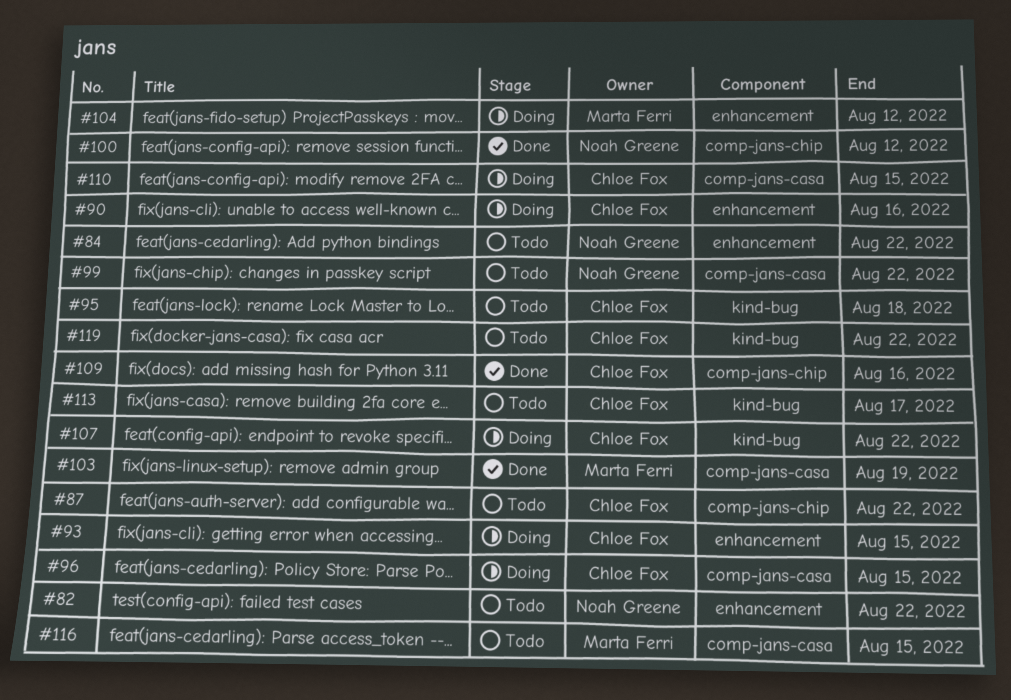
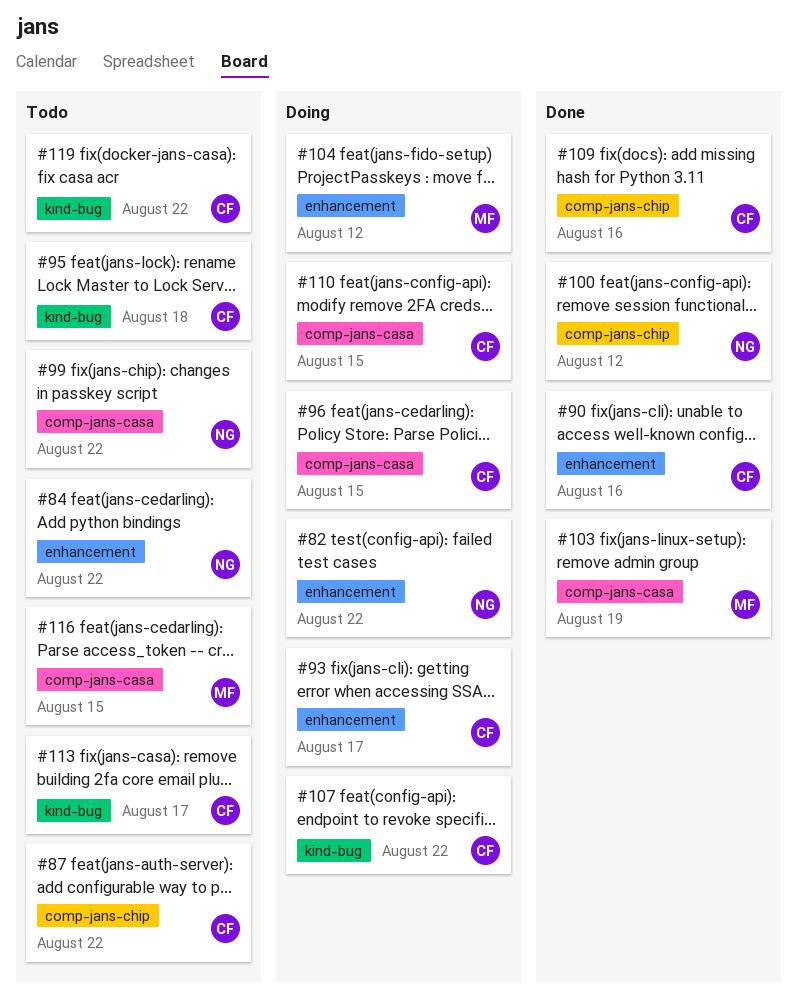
#82, status: Todo -> Doing
#90, status: Doing -> Done
#93, due: Aug 15 -> Aug 17

